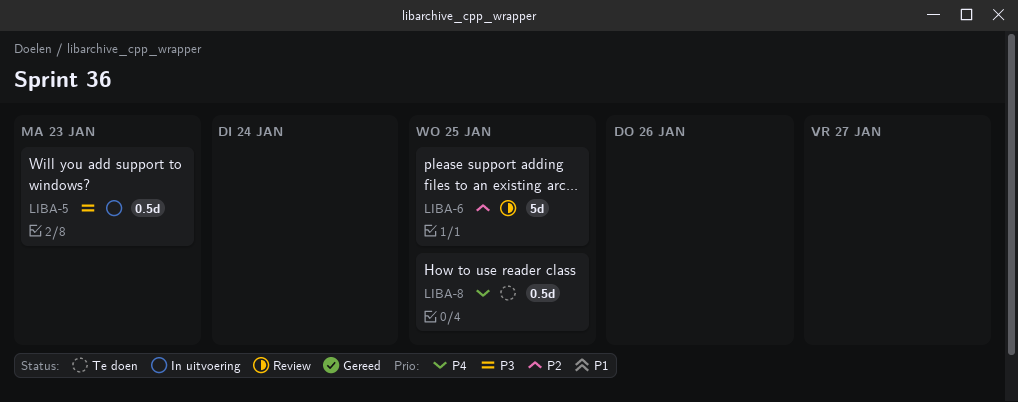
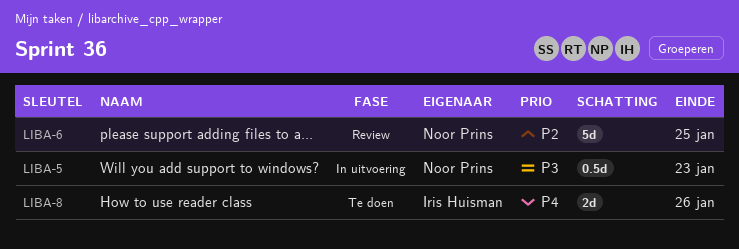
LIBA-8, estimate: 0.5d -> 2d
LIBA-8, due: Jan 25 -> Jan 26

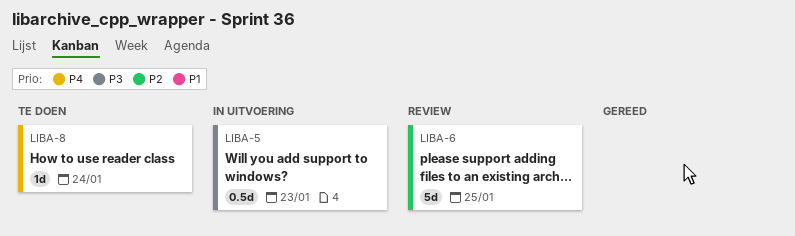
LIBA-8, estimate: 2d -> 1d
LIBA-8, due: Jan 26 -> Jan 24

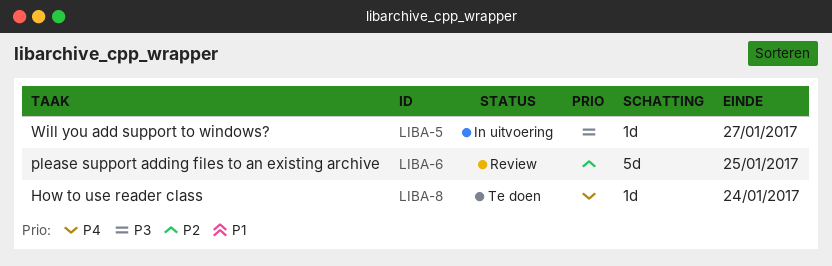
LIBA-5, estimate: 0.5d -> 1d
LIBA-5, due: Jan 23 -> Jan 27

